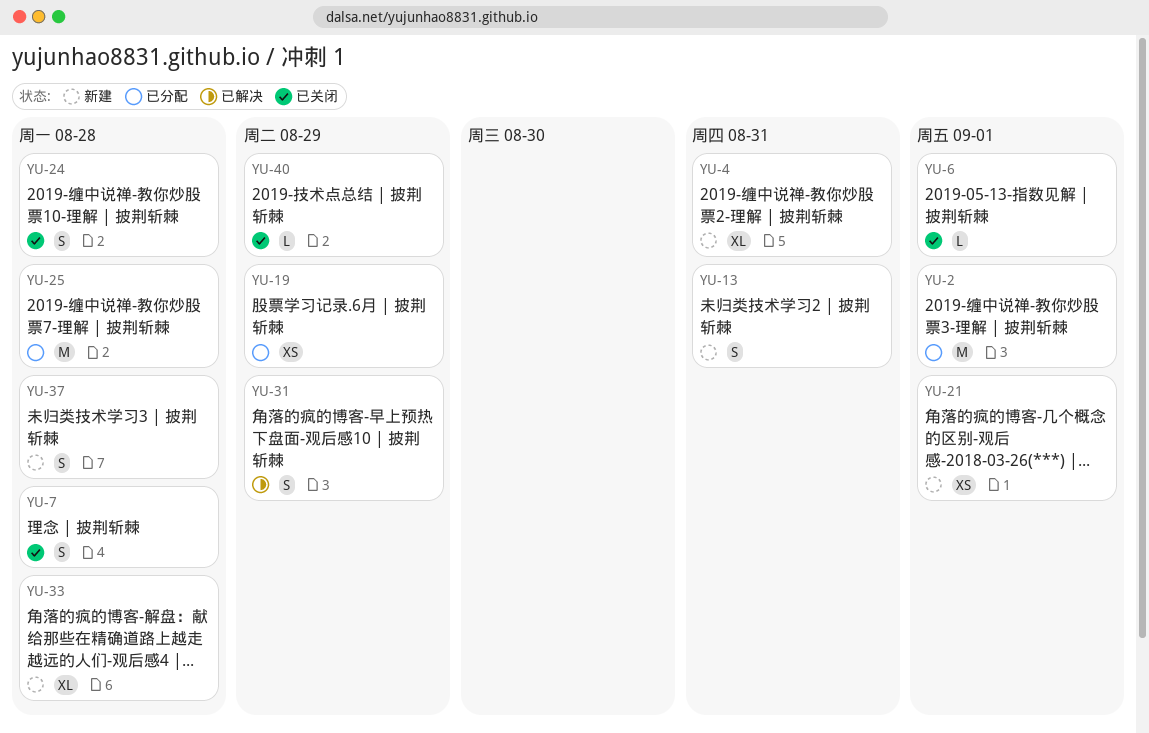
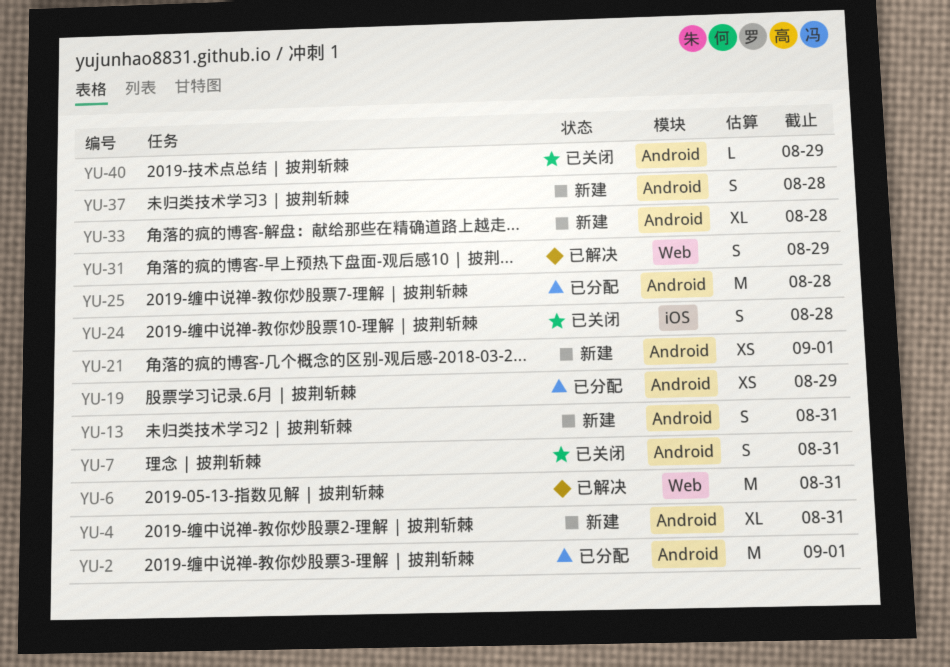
YU-6, status: 已关闭 -> 已解决
YU-6, estimate: L -> M
YU-6, due: Sep 1 -> Aug 31
YU-7, due: Aug 28 -> Aug 31

